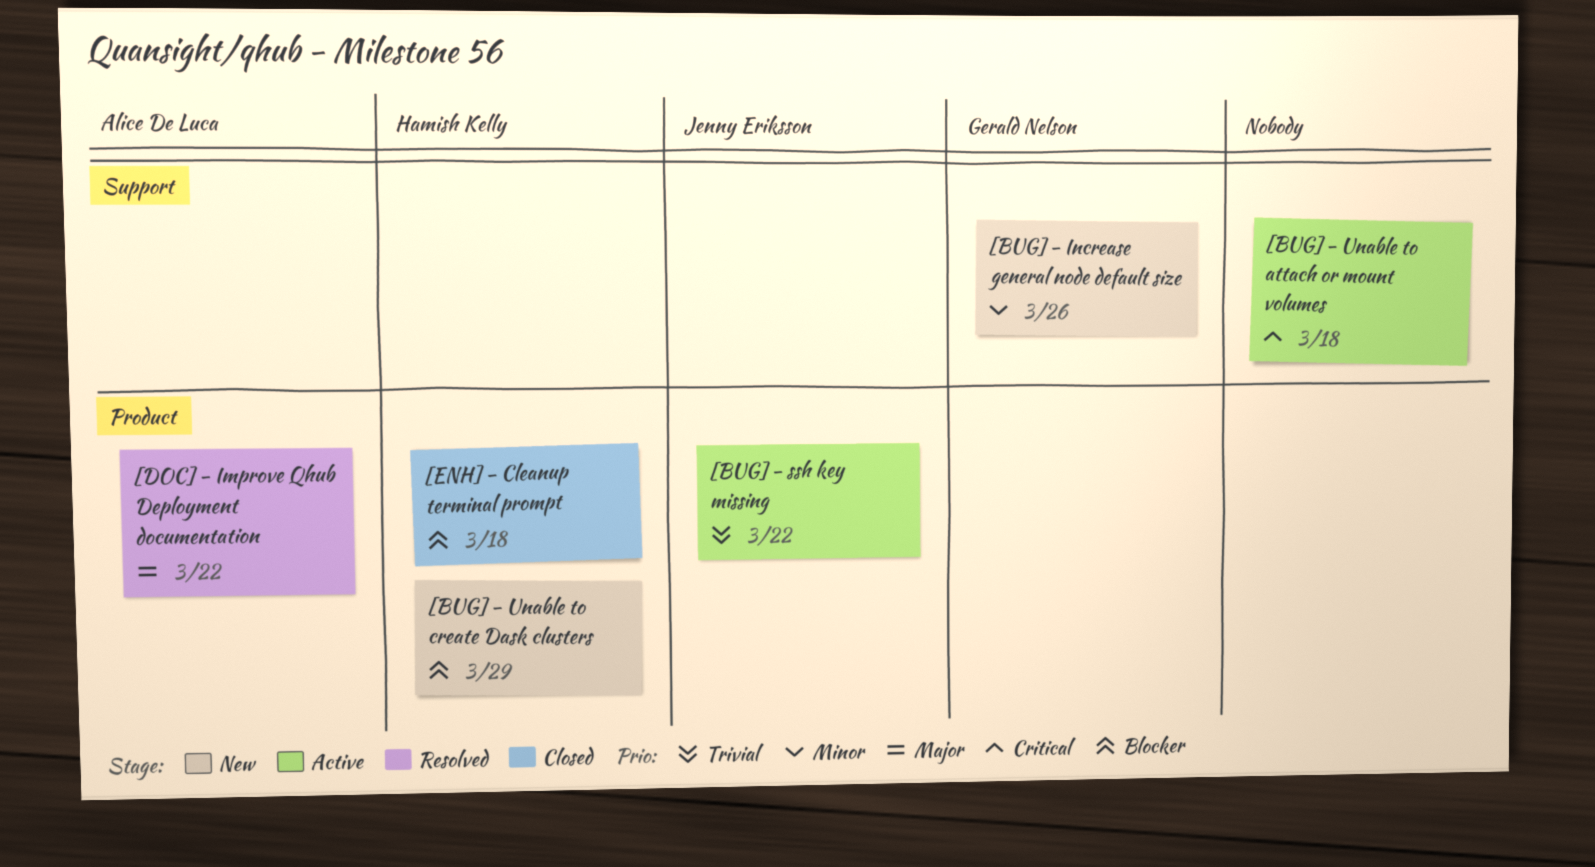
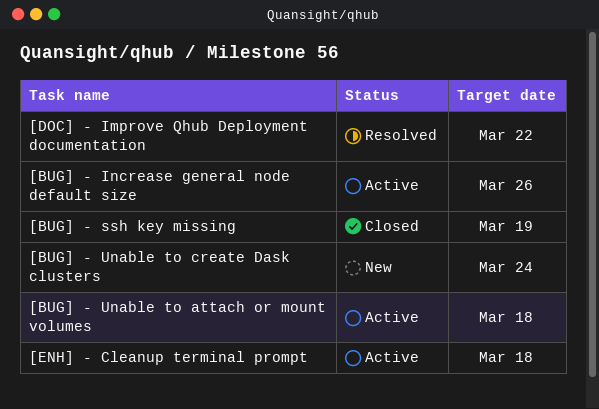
[BUG] - Increase general node default size, status: New -> Active
[BUG] - ssh key missing, status: Active -> Closed
[BUG] - ssh key missing, due: Mar 22 -> Mar 19
[BUG] - Unable to create Dask clusters, due: Mar 29 -> Mar 24
[ENH] - Cleanup terminal prompt, status: Closed -> Active

